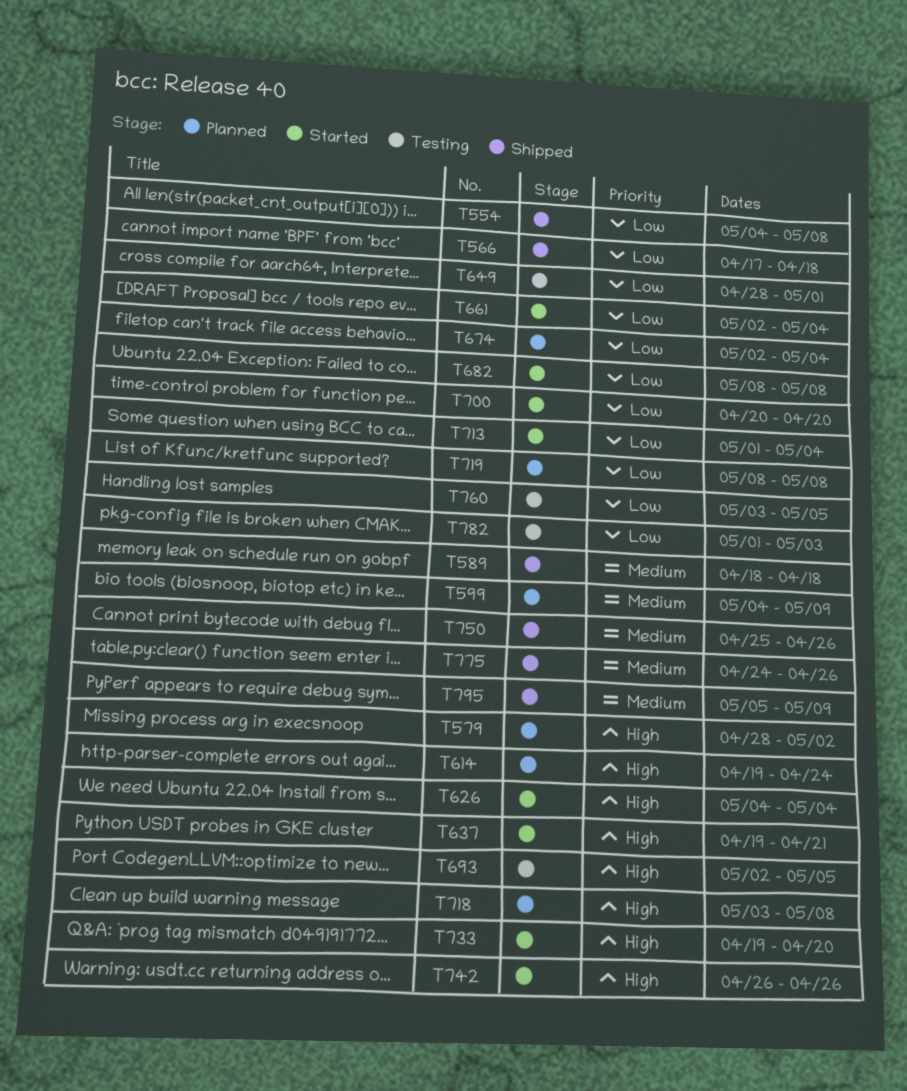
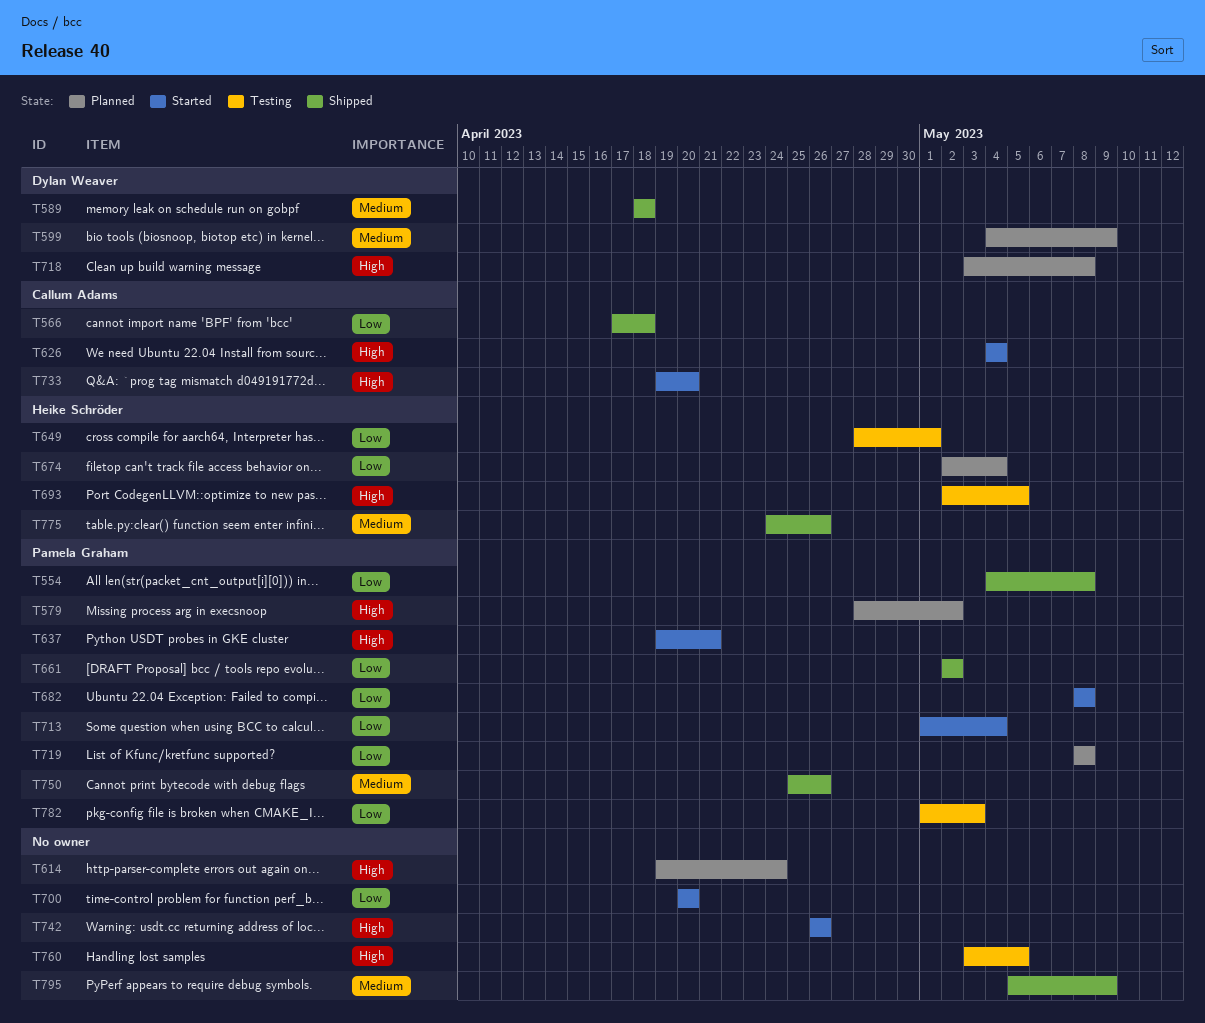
T661, status: Started -> Shipped
T661, due: May 4 -> May 2
T760, priority: Low -> High

